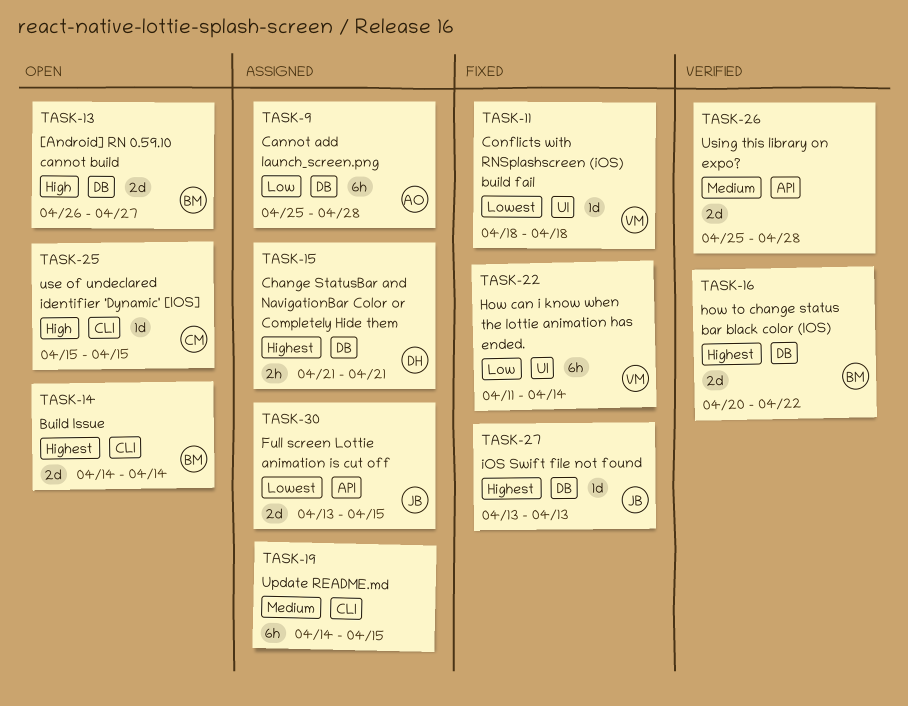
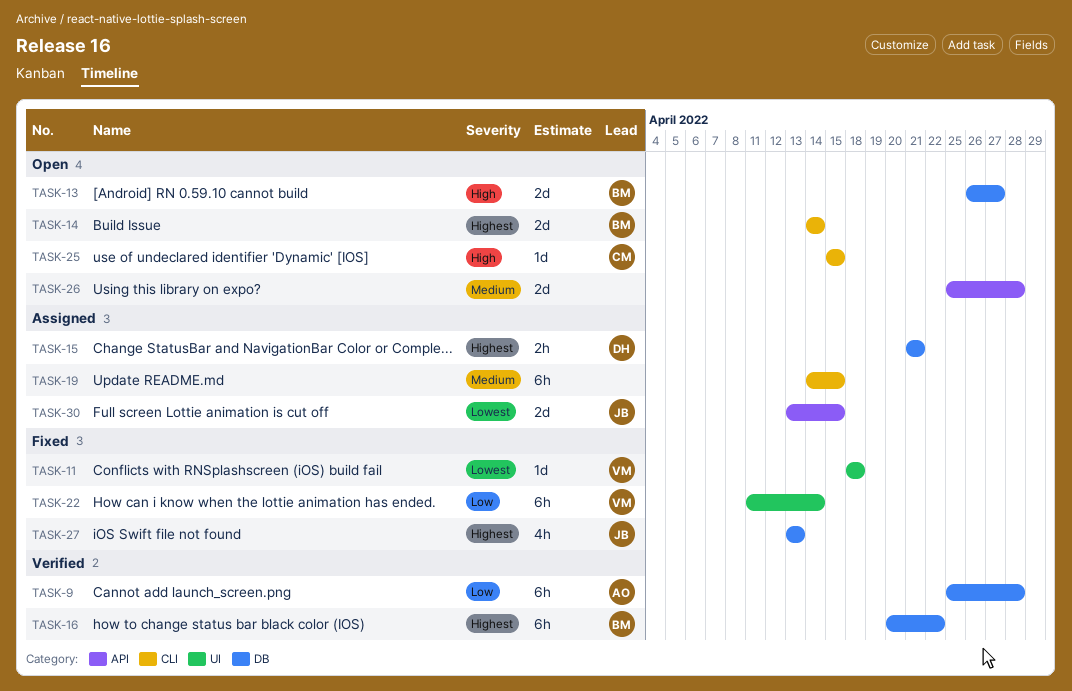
TASK-9, status: Assigned -> Verified
TASK-16, estimate: 2d -> 6h
TASK-26, status: Verified -> Open
TASK-27, estimate: 1d -> 4h

